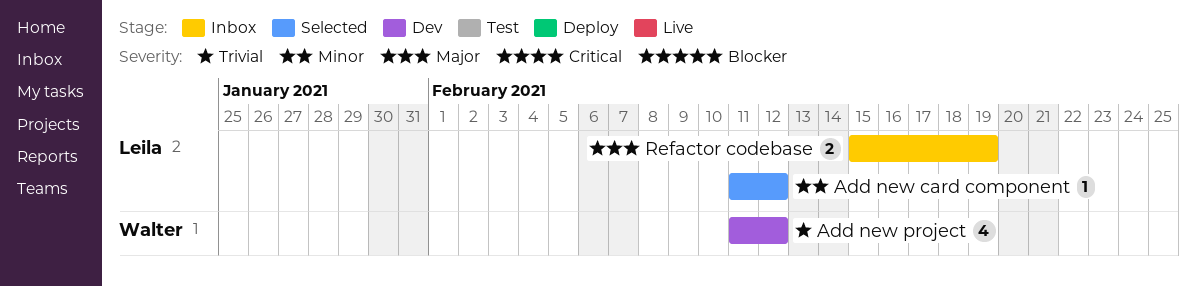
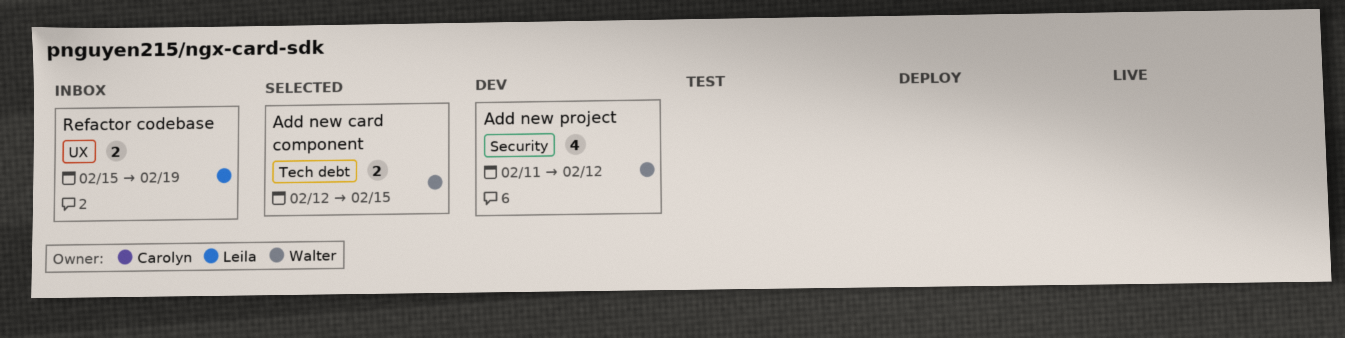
Add new card component, owner: Leila -> Walter
Add new card component, estimate: 1 -> 2
Add new card component, start: Feb 11 -> Feb 12
Add new card component, due: Feb 12 -> Feb 15

